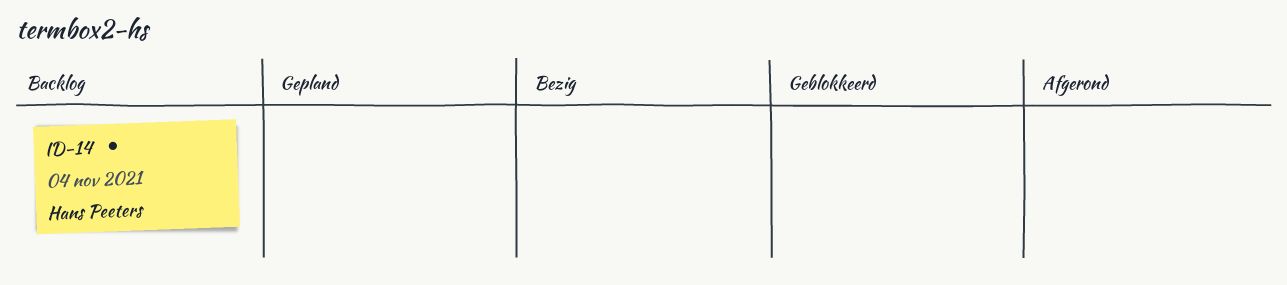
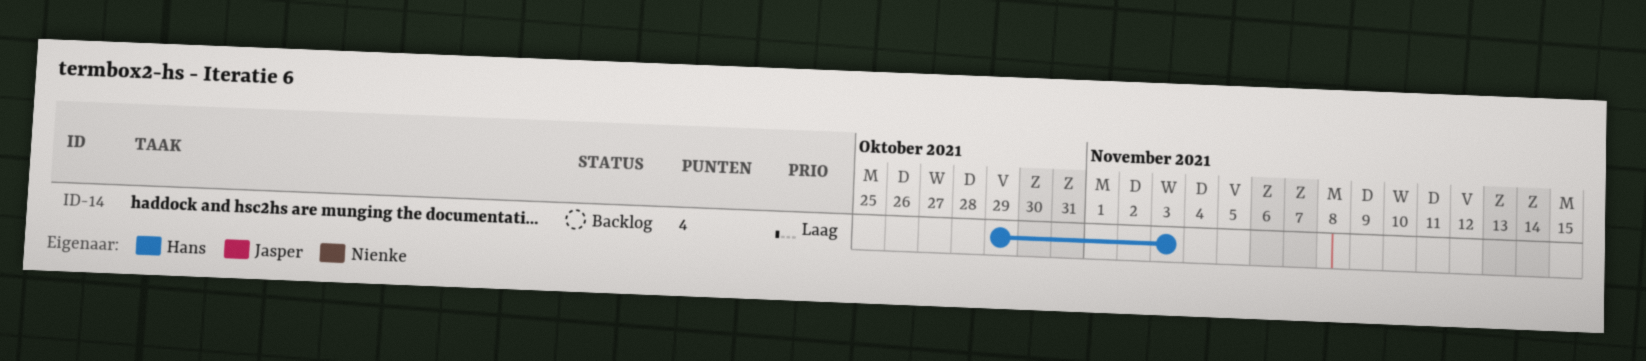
ID-14, estimate: 1 -> 4
ID-14, due: Nov 4 -> Nov 3

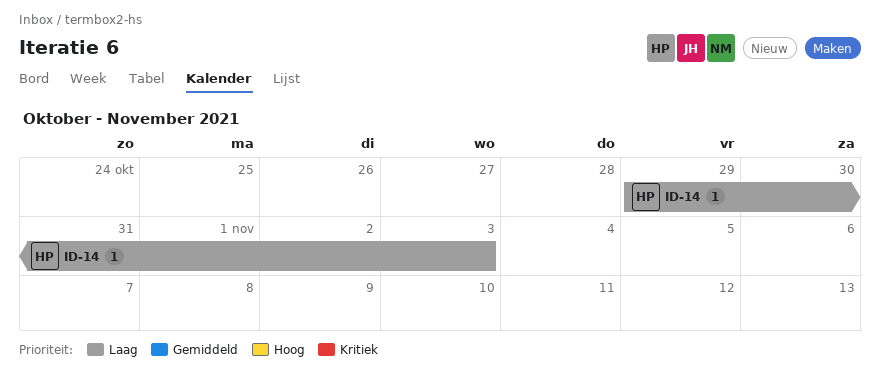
ID-14, estimate: 4 -> 1

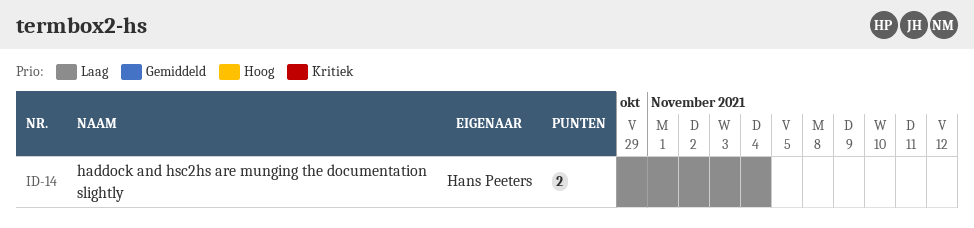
ID-14, estimate: 1 -> 2
ID-14, due: Nov 3 -> Nov 4

